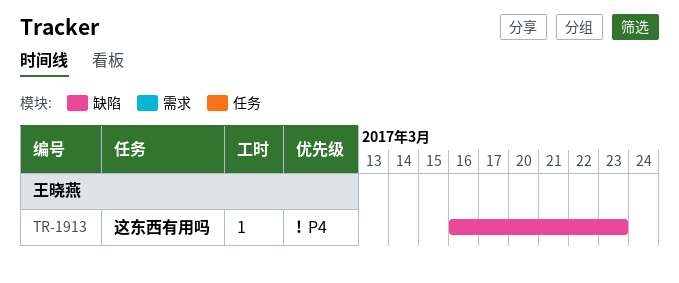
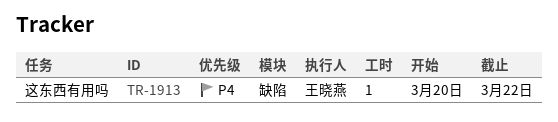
TR-1913, start: Mar 16 -> Mar 20
TR-1913, due: Mar 23 -> Mar 22

